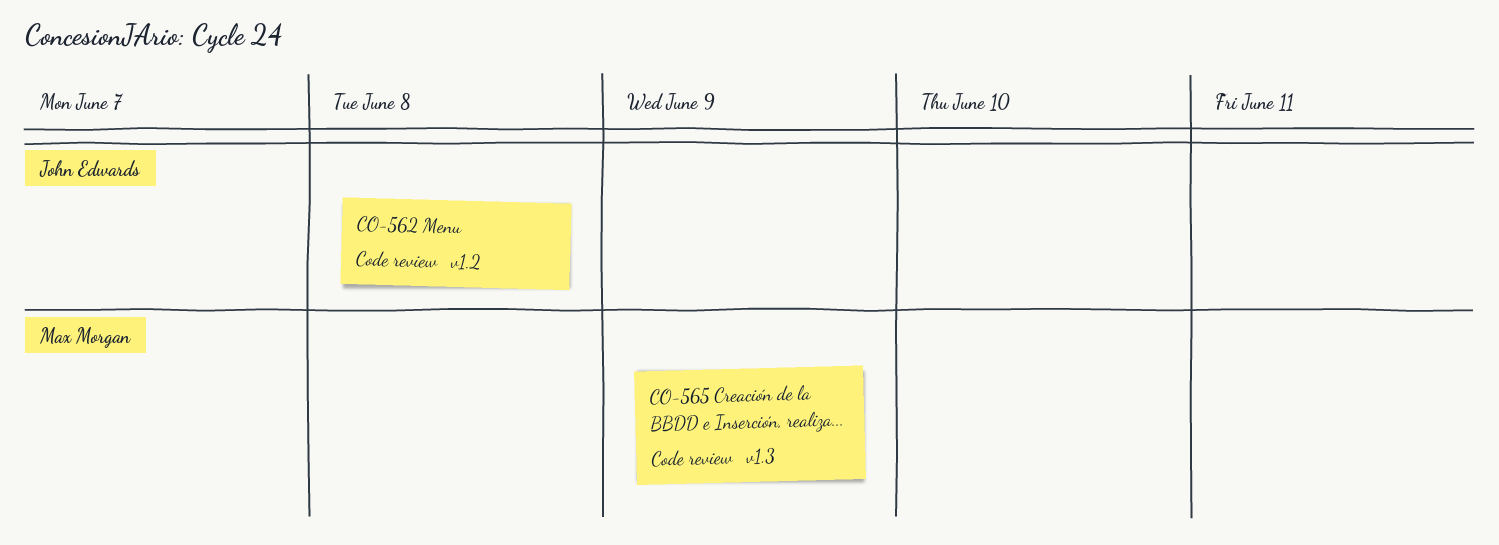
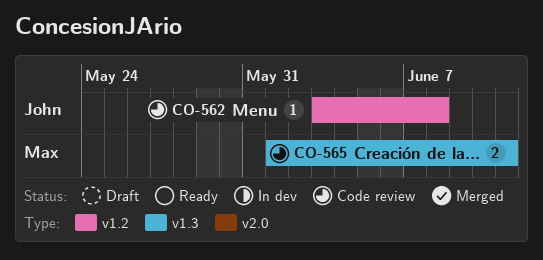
CO-565, due: Jun 9 -> Jun 11

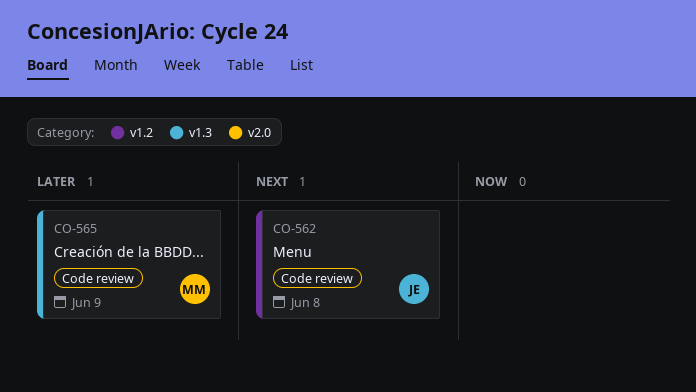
CO-565, due: Jun 11 -> Jun 9

